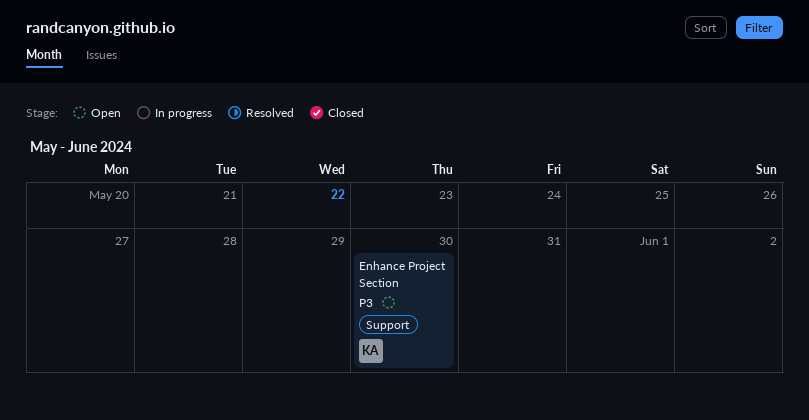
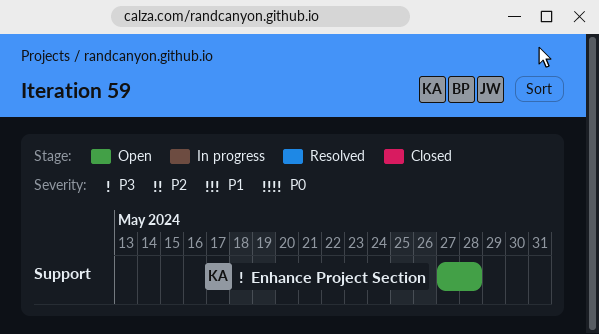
Enhance Project Section, due: May 30 -> May 28

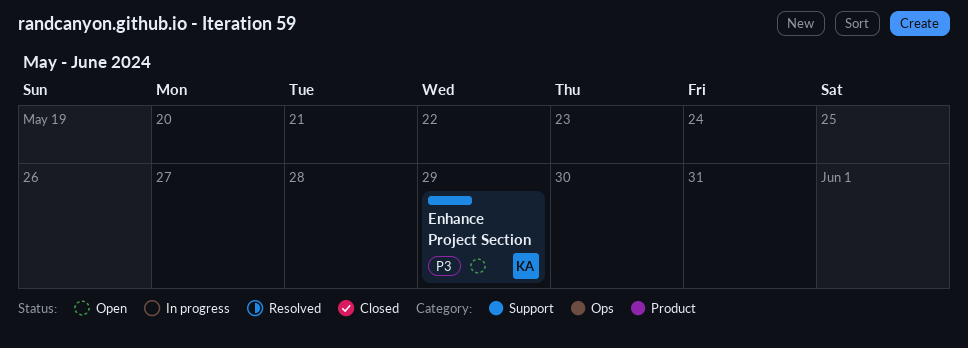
Enhance Project Section, due: May 28 -> May 29

